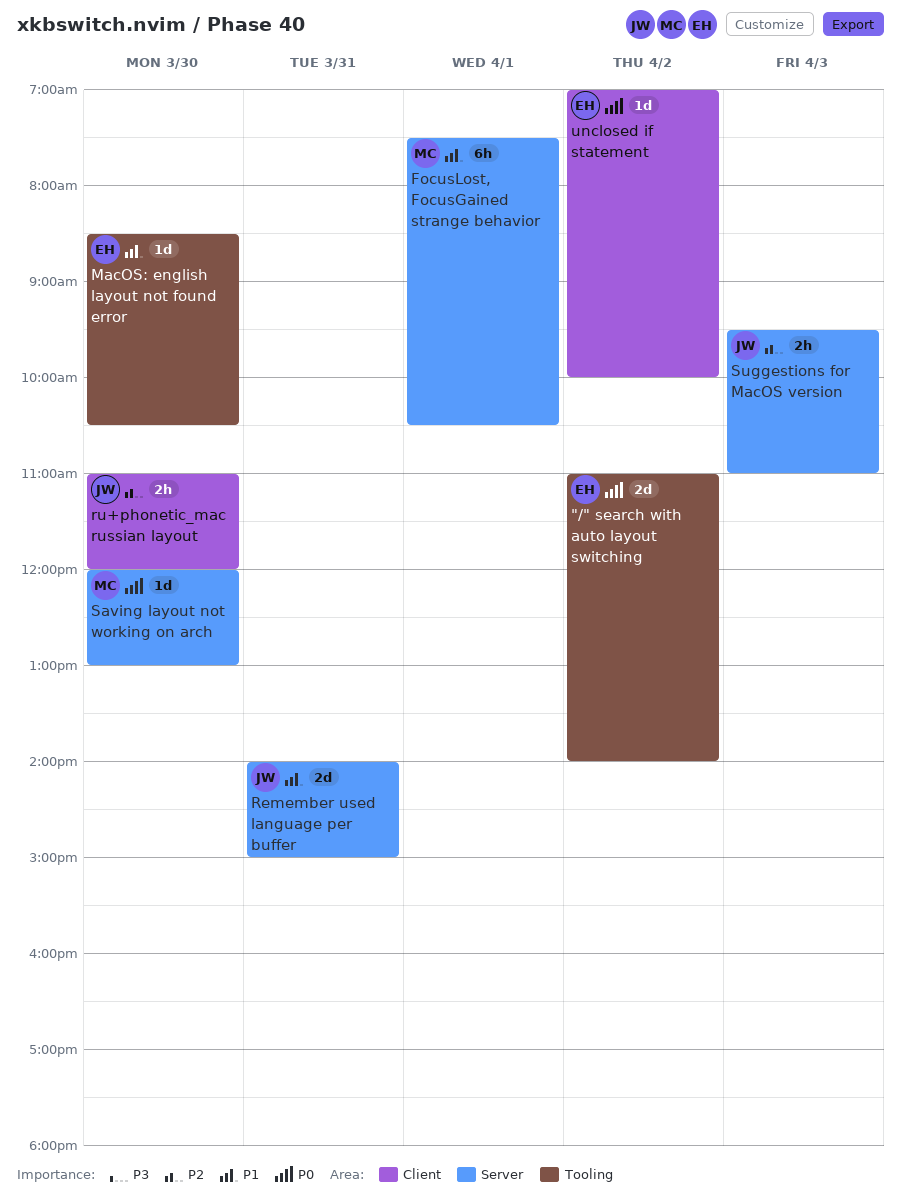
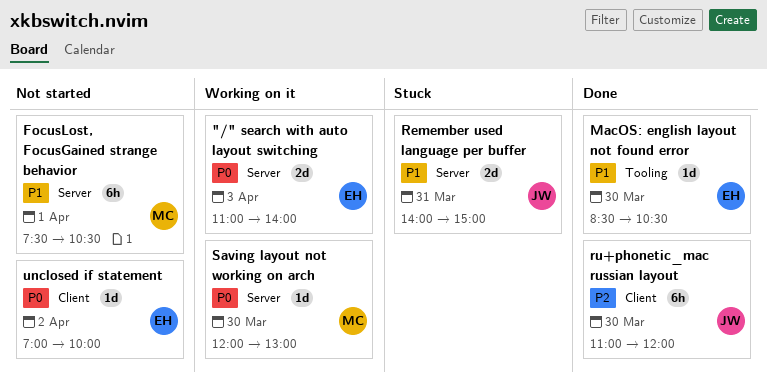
"/" search with auto layout switching, label: Tooling -> Server
"/" search with auto layout switching, day: Apr 2 -> Apr 3
ru+phonetic_mac russian layout, estimate: 2h -> 6h
Suggestions for MacOS version: present -> none

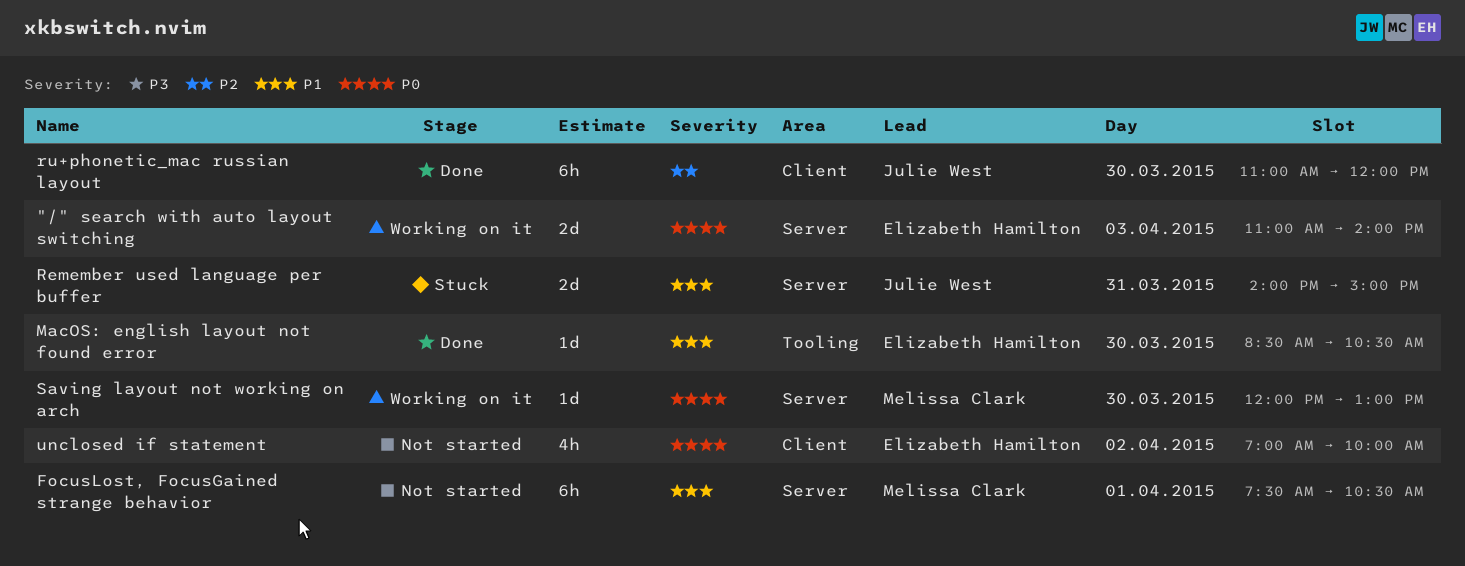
unclosed if statement, estimate: 1d -> 4h

